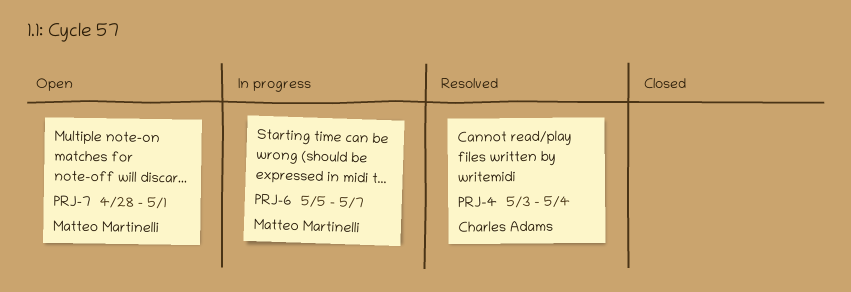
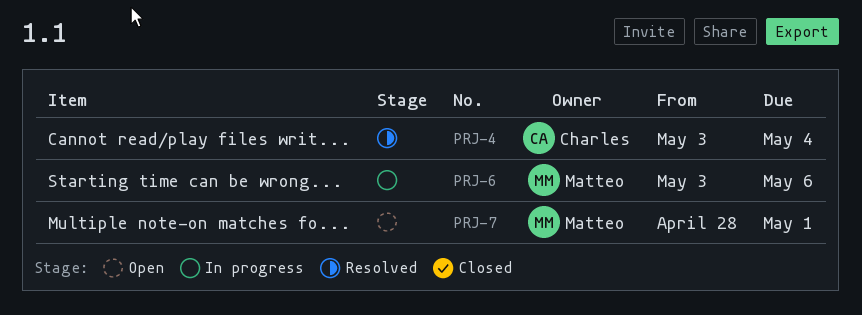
PRJ-6, start: May 5 -> May 3
PRJ-6, due: May 7 -> May 6

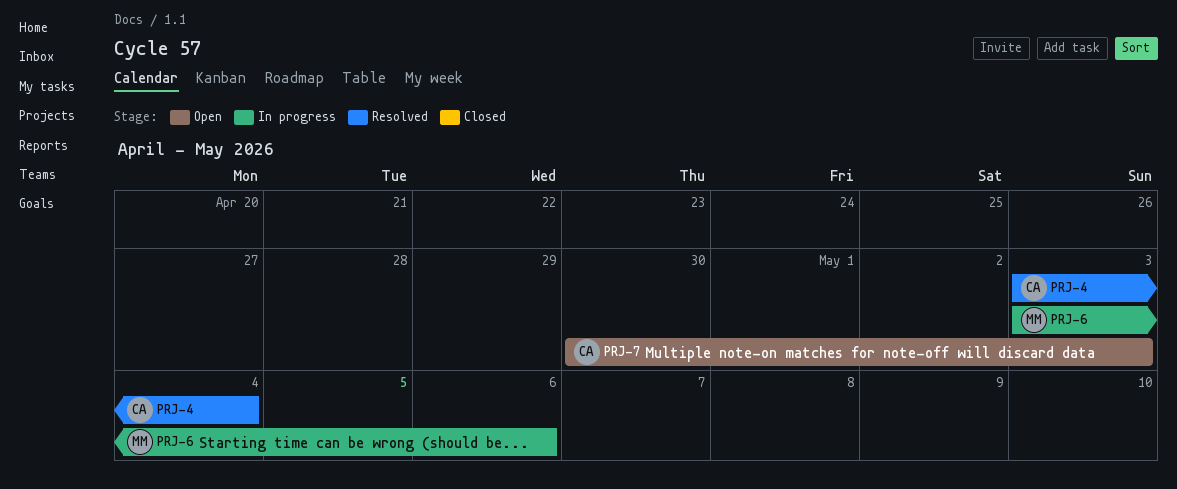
PRJ-7, owner: Matteo -> Charles
PRJ-7, start: Apr 28 -> Apr 30
PRJ-7, due: May 1 -> May 3

